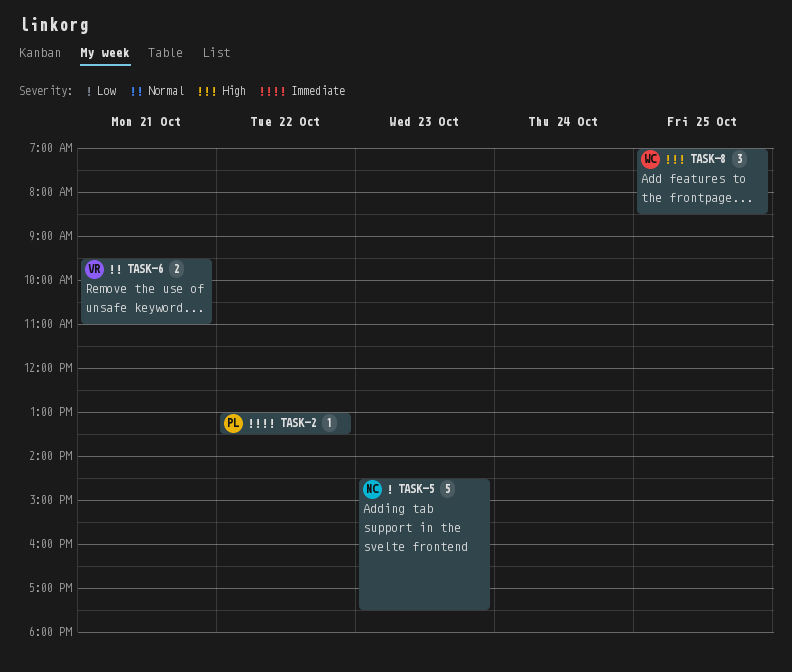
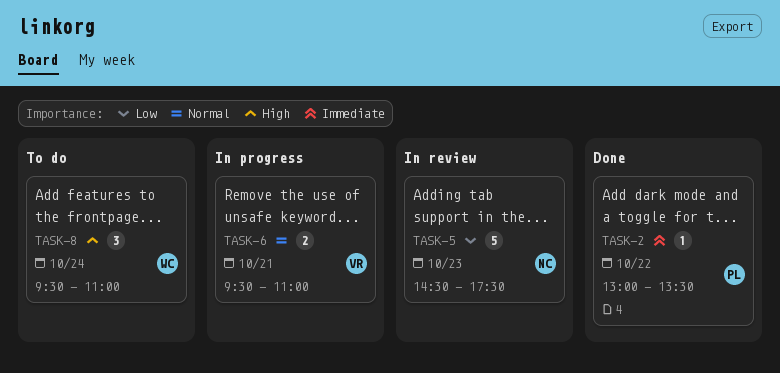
TASK-8, day: Oct 25 -> Oct 24
TASK-8, begins: 07:00 -> 09:30
TASK-8, ends: 08:30 -> 11:00

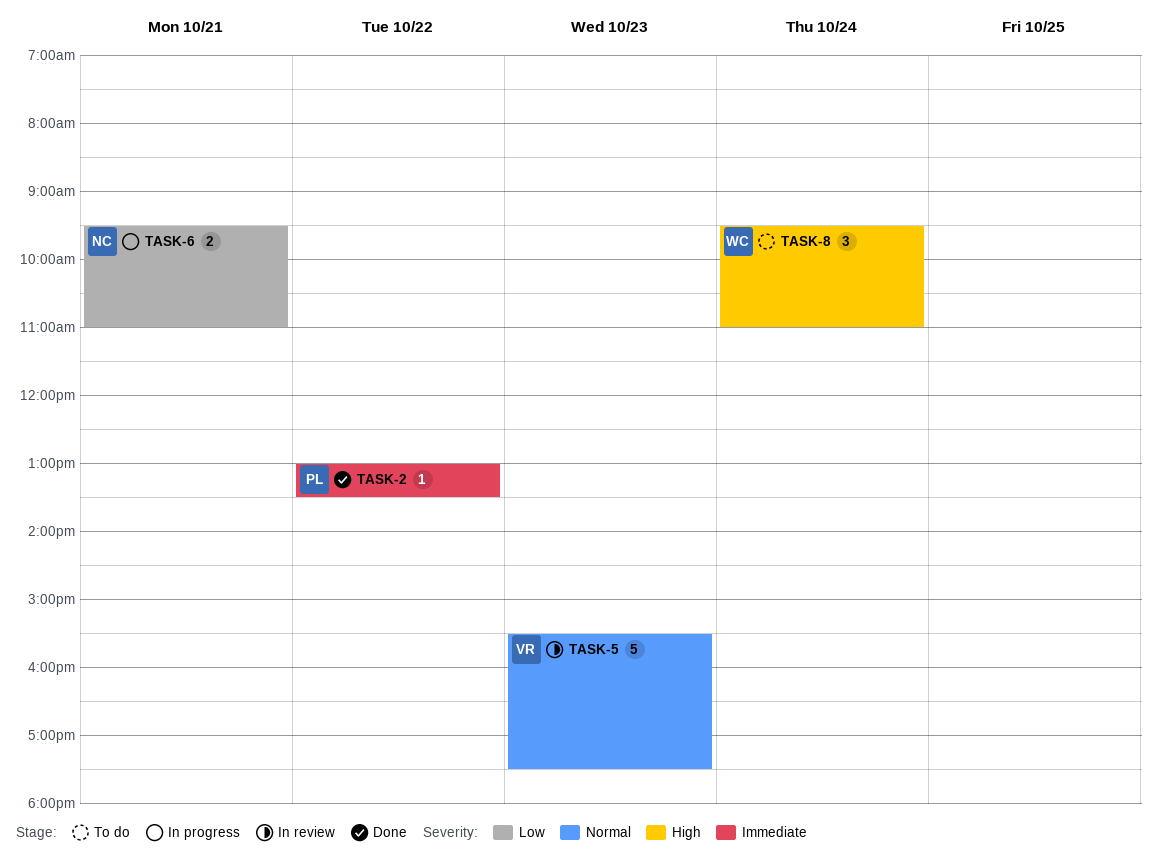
TASK-5, owner: NC -> VR
TASK-5, priority: Low -> Normal
TASK-5, begins: 14:30 -> 15:30
TASK-6, owner: VR -> NC
TASK-6, priority: Normal -> Low

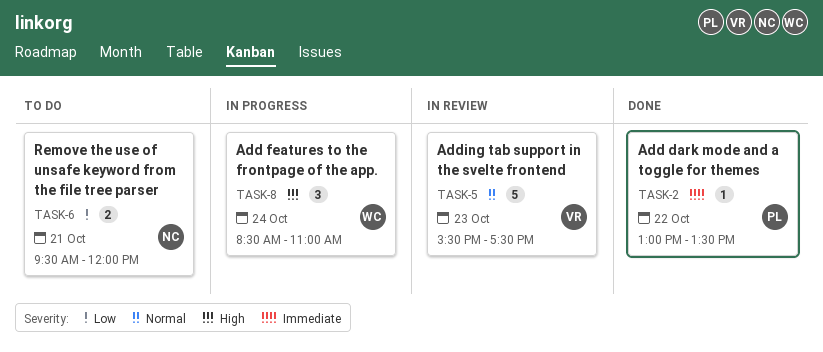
TASK-6, status: In progress -> To do
TASK-6, ends: 11:00 -> 12:00
TASK-8, status: To do -> In progress
TASK-8, begins: 09:30 -> 08:30

